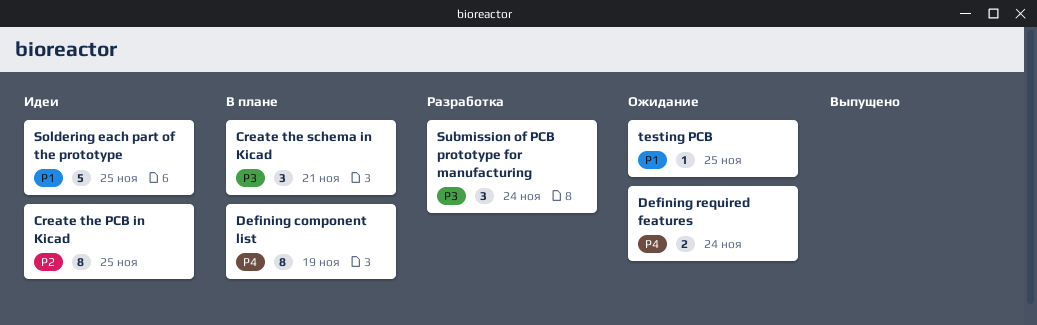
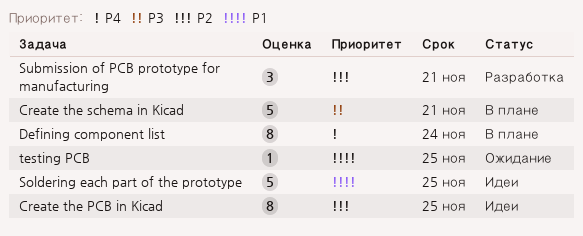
Create the schema in Kicad, estimate: 3 -> 5
Defining component list, due: Nov 19 -> Nov 24
Defining required features: present -> none
Submission of PCB prototype for manufacturing, priority: P3 -> P2
Submission of PCB prototype for manufacturing, due: Nov 24 -> Nov 21

